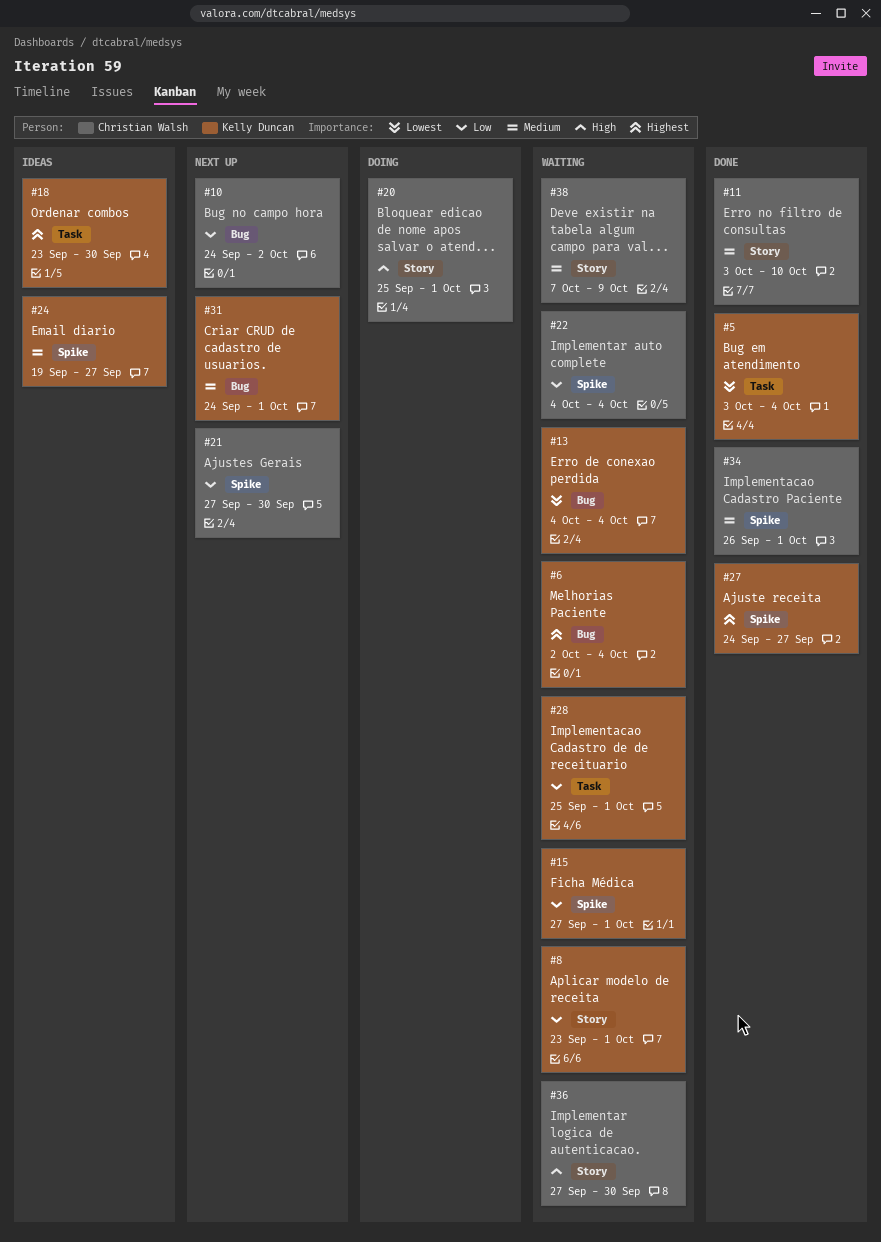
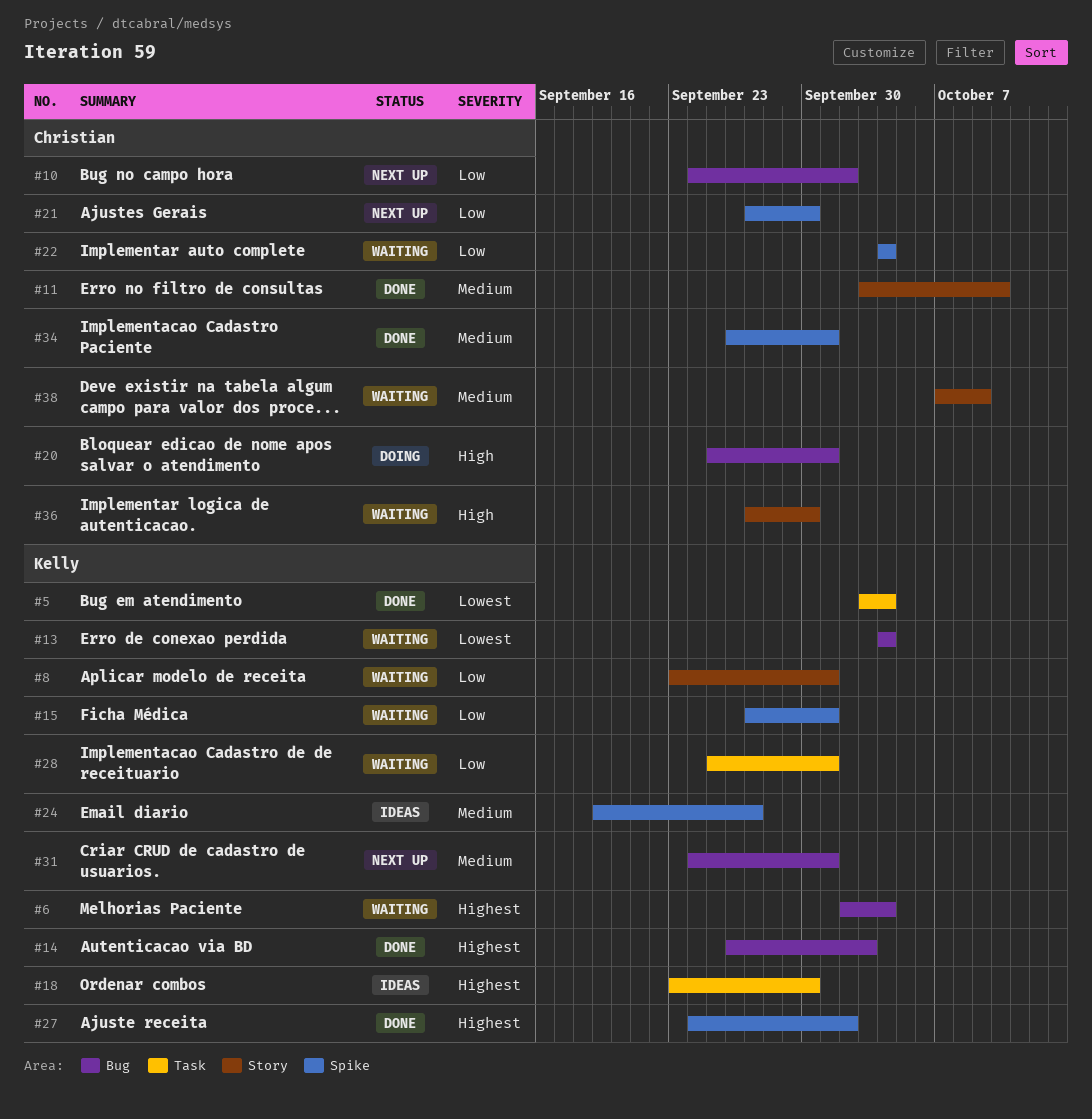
#14: none -> present
#20, label: Story -> Bug
#27, due: Sep 27 -> Oct 2

